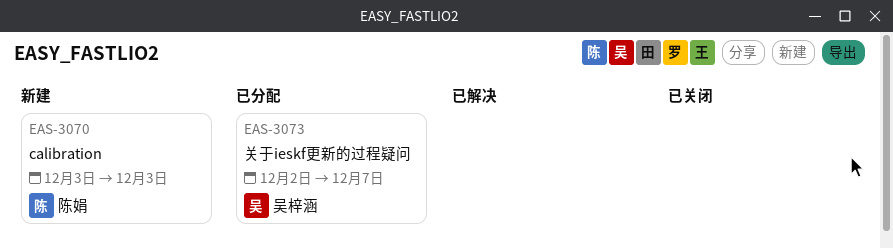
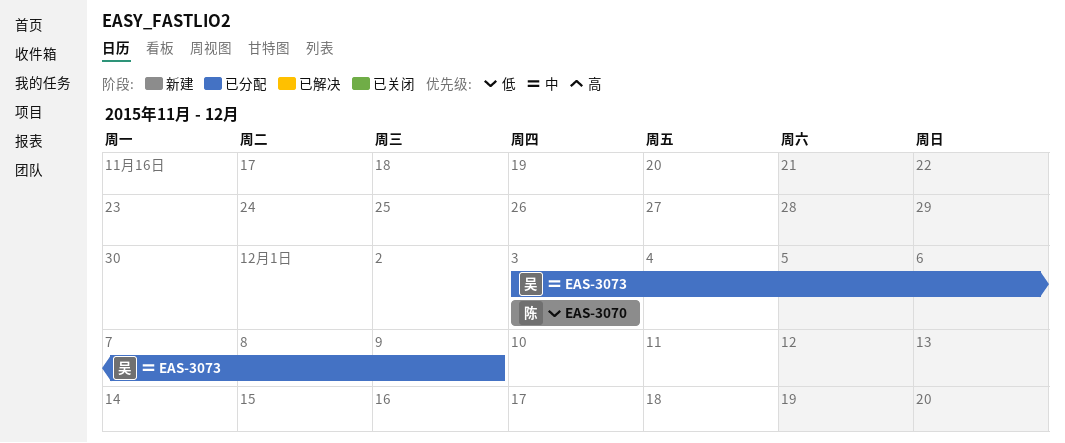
EAS-3073, start: Dec 2 -> Dec 3
EAS-3073, due: Dec 7 -> Dec 9

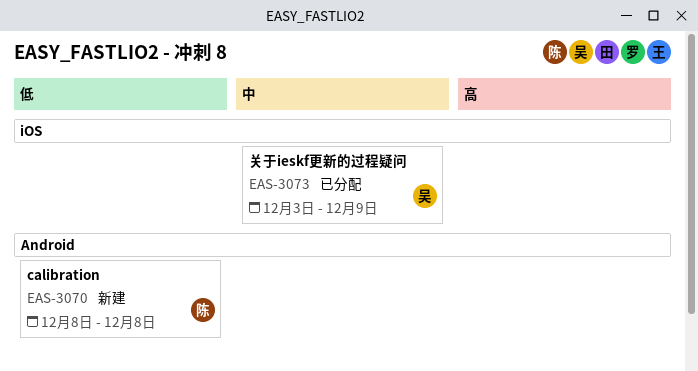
EAS-3070, start: Dec 3 -> Dec 8
EAS-3070, due: Dec 3 -> Dec 8

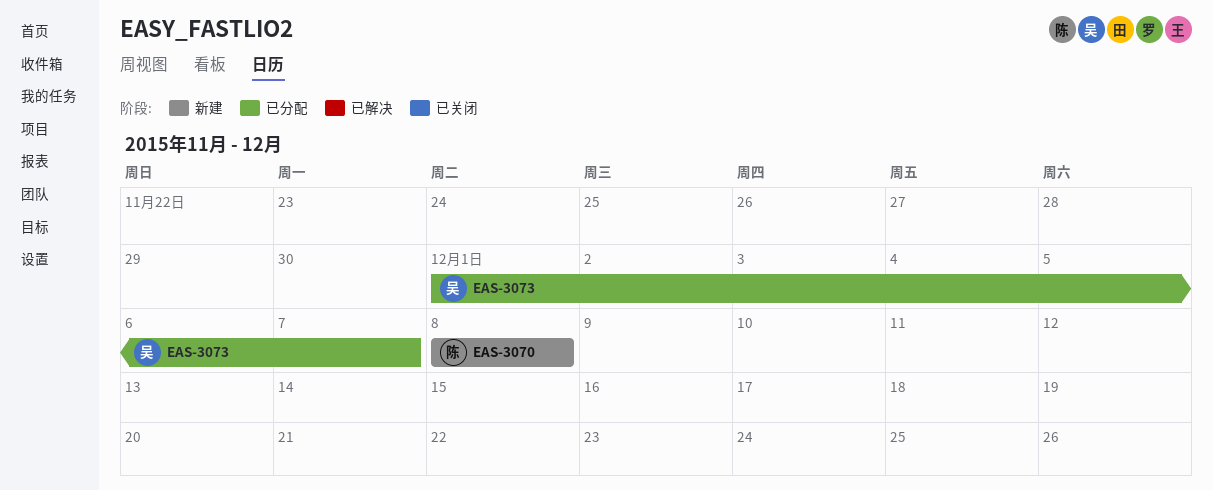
EAS-3073, start: Dec 3 -> Dec 1
EAS-3073, due: Dec 9 -> Dec 7

